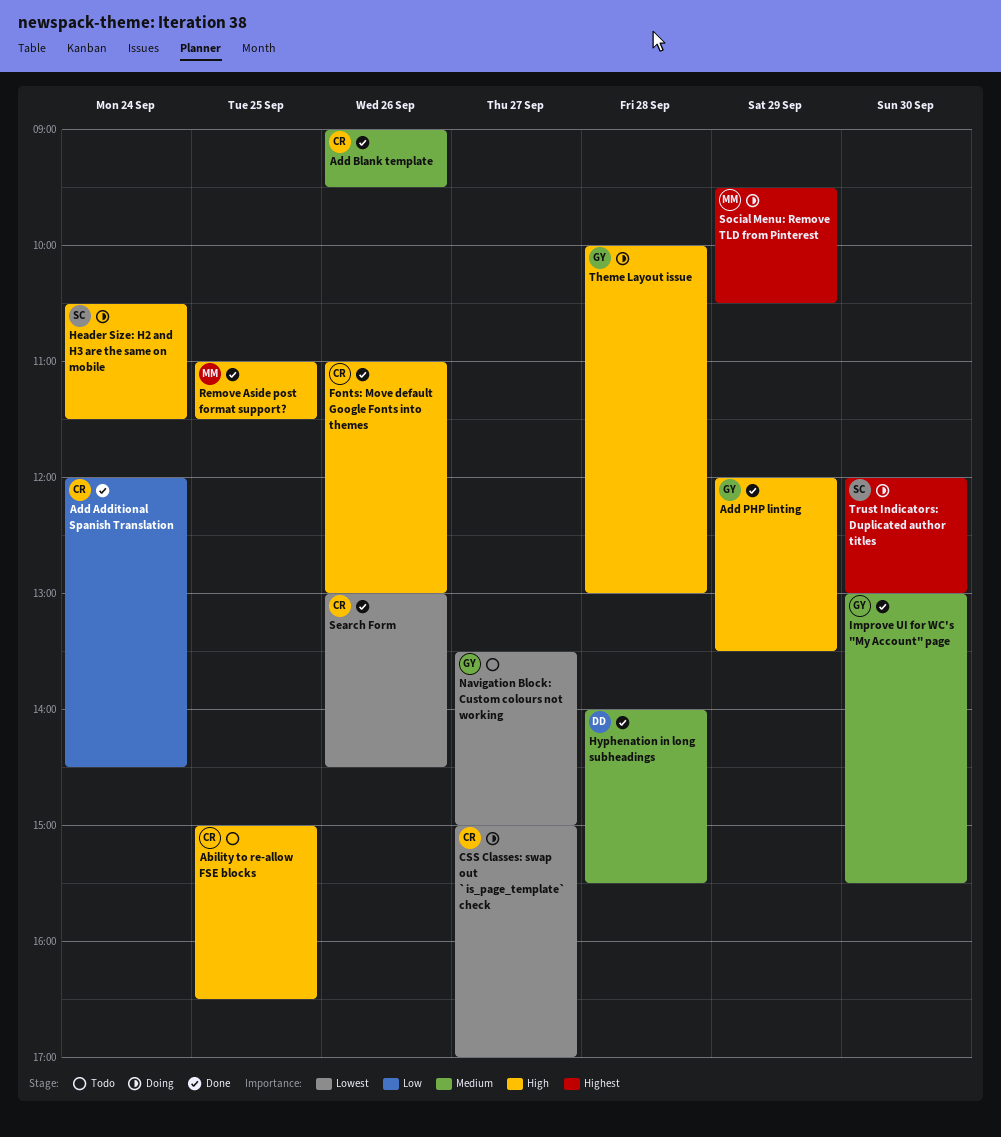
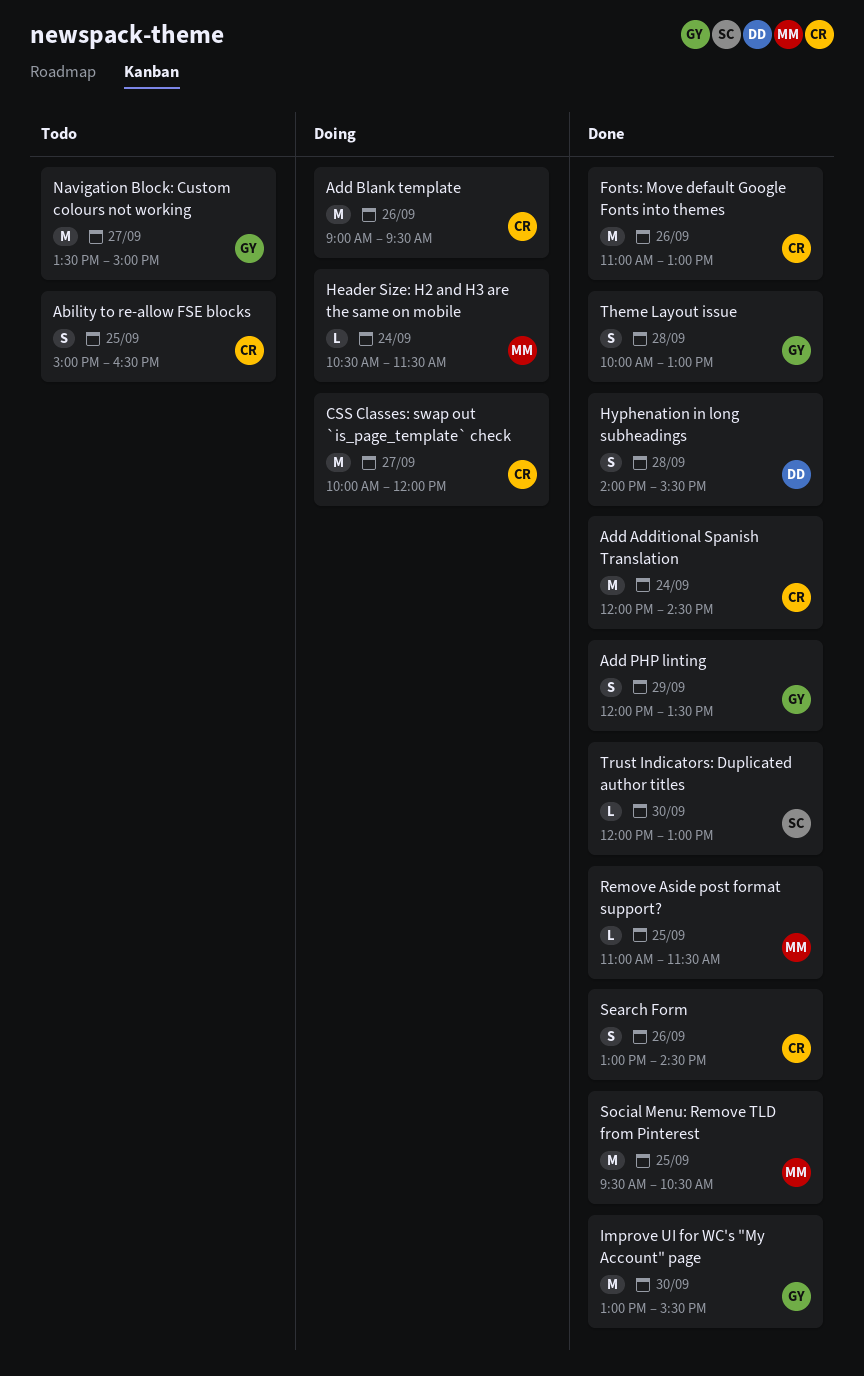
Add Blank template, status: Done -> Doing
CSS Classes: swap out `is_page_template` check, begins: 15:00 -> 10:00
CSS Classes: swap out `is_page_template` check, ends: 17:00 -> 12:00
Header Size: H2 and H3 are the same on mobile, owner: SC -> MM
Social Menu: Remove TLD from Pinterest, status: Doing -> Done
Social Menu: Remove TLD from Pinterest, day: Sep 29 -> Sep 25
Theme Layout issue, status: Doing -> Done
Trust Indicators: Duplicated author titles, status: Doing -> Done

